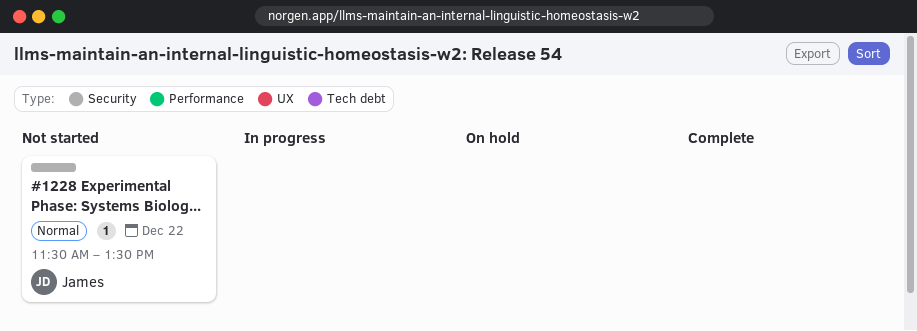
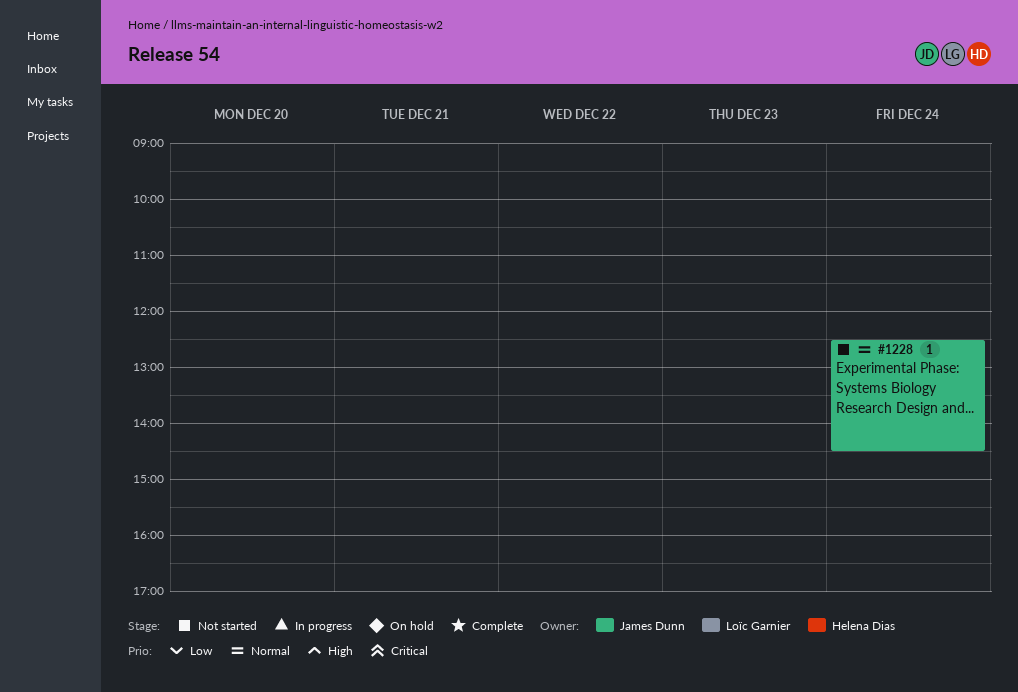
#1228, day: Dec 22 -> Dec 24
#1228, begins: 11:30 -> 12:30
#1228, ends: 13:30 -> 14:30

